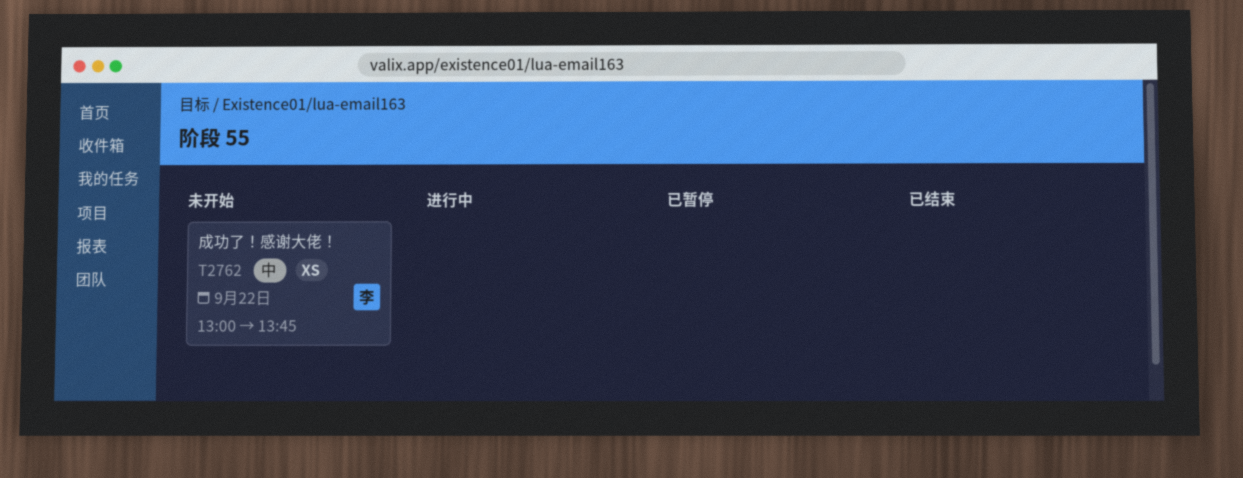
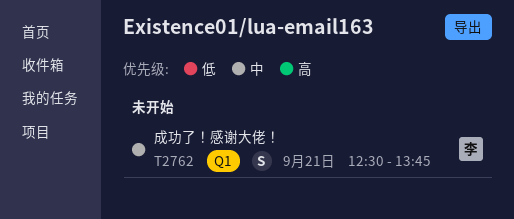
T2762, estimate: XS -> S
T2762, day: Sep 22 -> Sep 21
T2762, begins: 13:00 -> 12:30

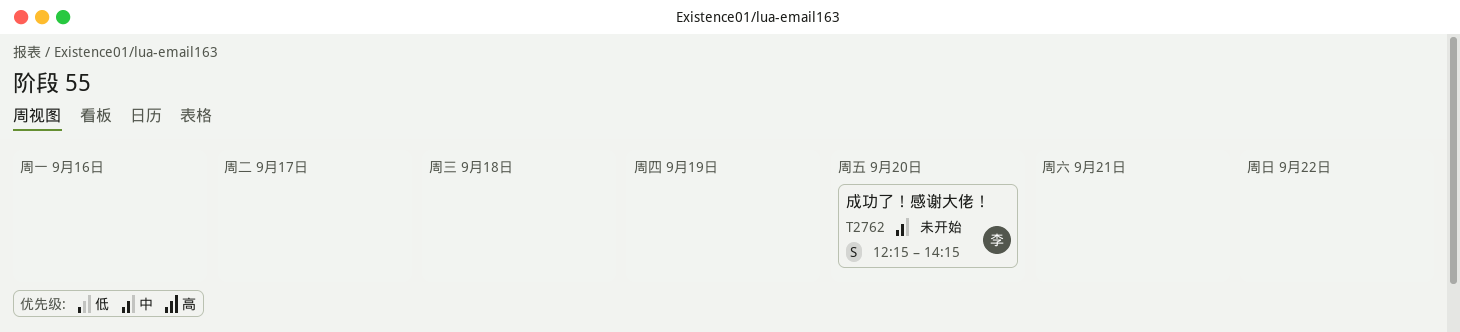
T2762, day: Sep 21 -> Sep 20
T2762, begins: 12:30 -> 12:15
T2762, ends: 13:45 -> 14:15

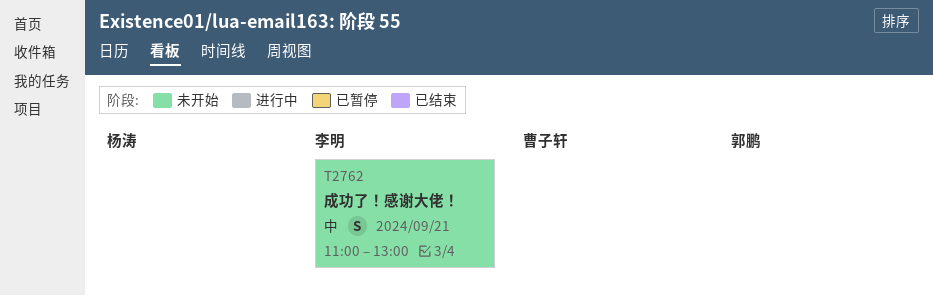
T2762, day: Sep 20 -> Sep 21
T2762, begins: 12:15 -> 11:00
T2762, ends: 14:15 -> 13:00

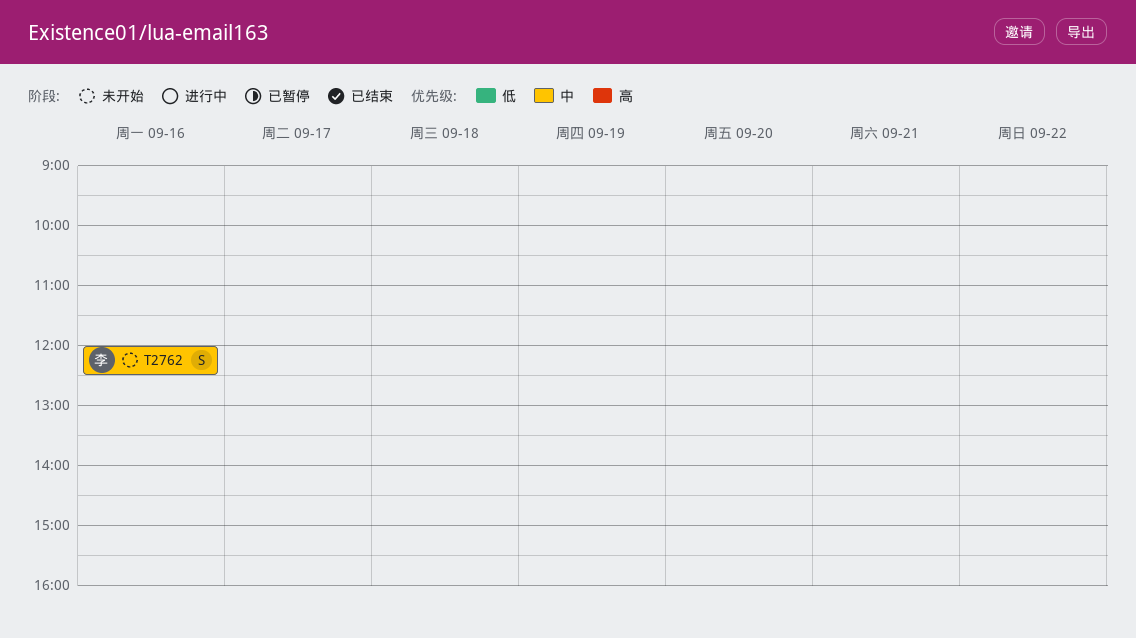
T2762, day: Sep 21 -> Sep 16
T2762, begins: 11:00 -> 12:00
T2762, ends: 13:00 -> 12:30

